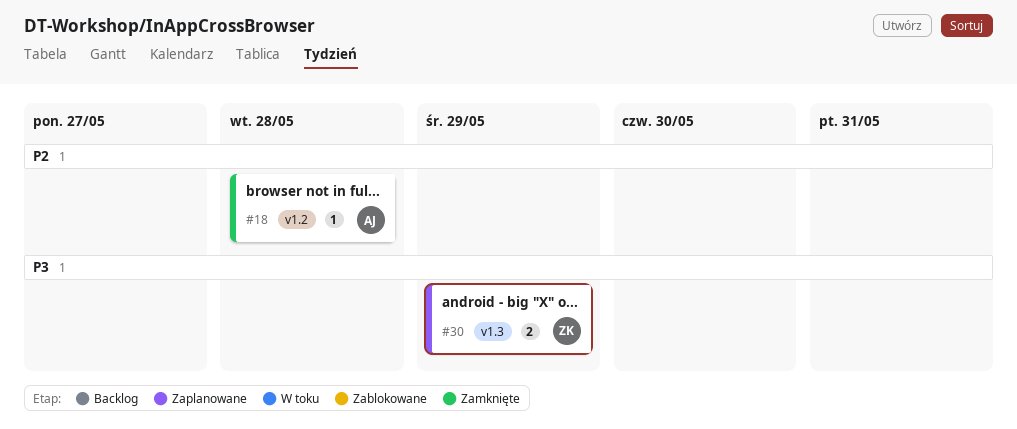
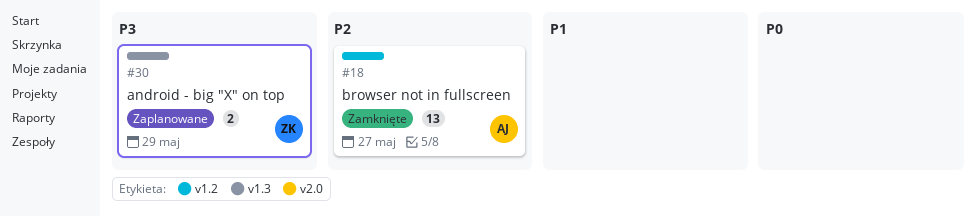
#18, estimate: 1 -> 13
#18, due: May 28 -> May 27

